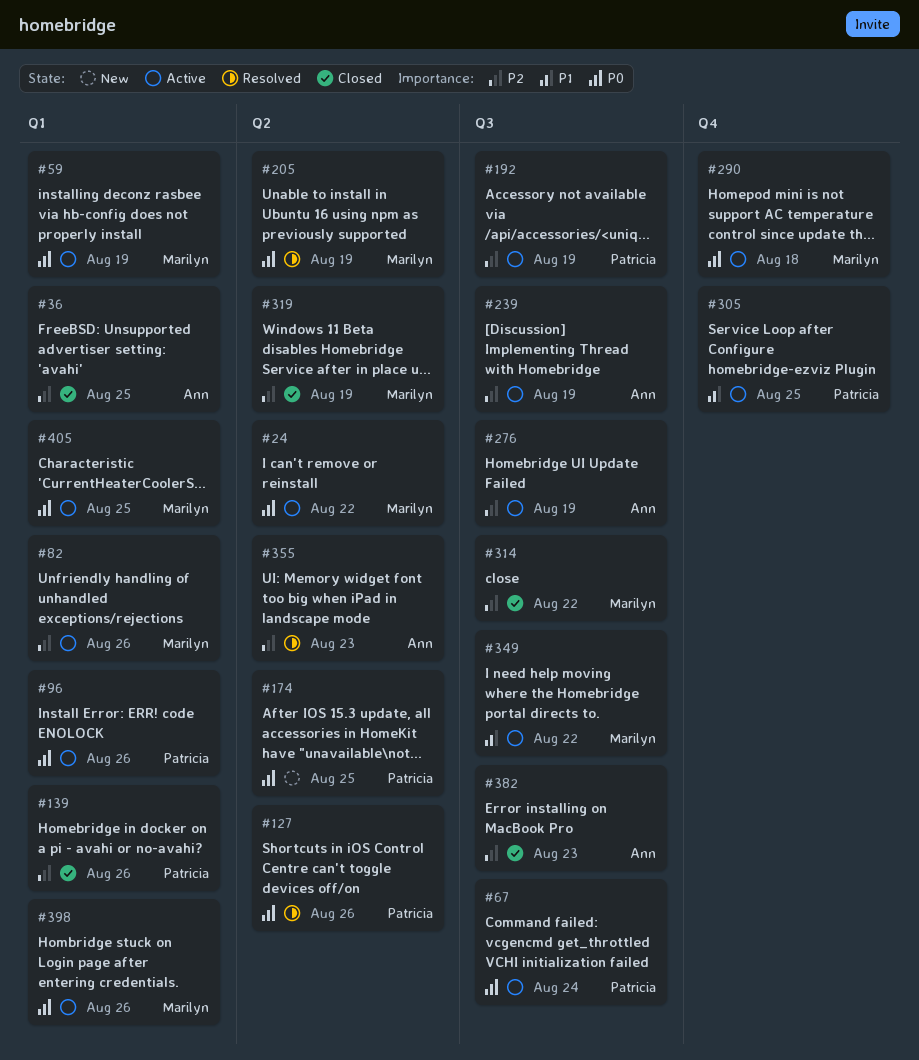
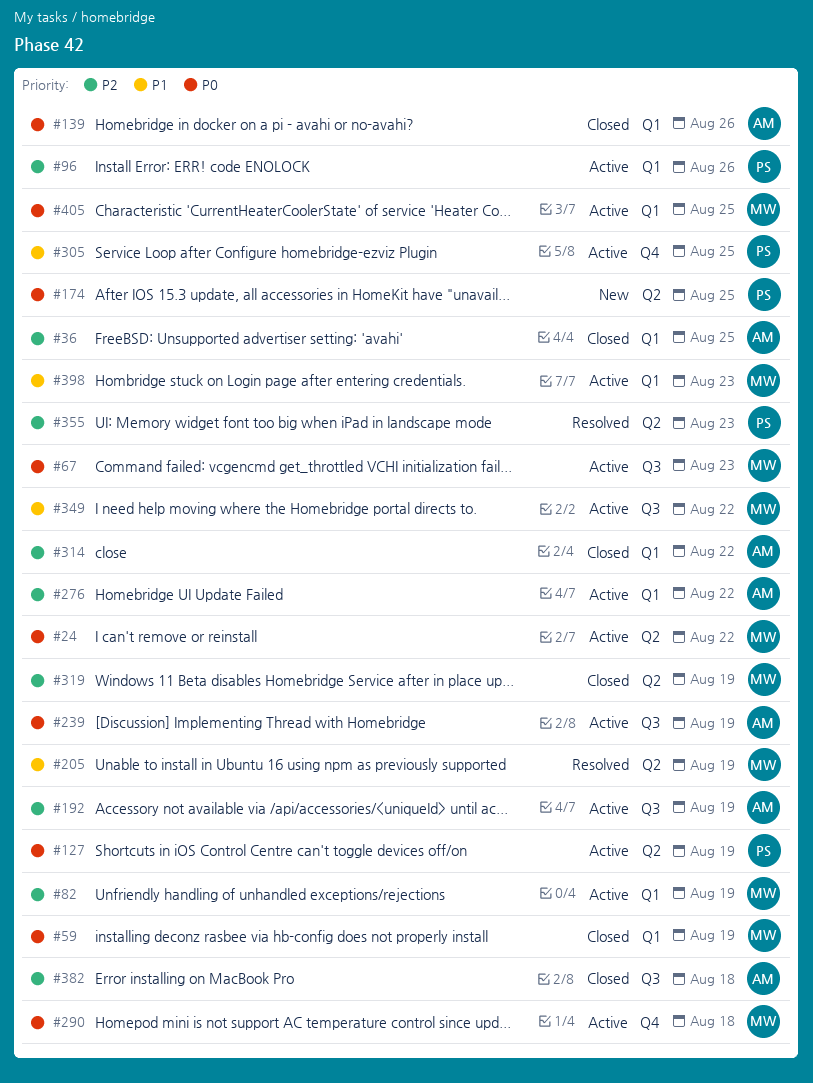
#59, status: Active -> Closed
#67, owner: Patricia -> Marilyn
#67, due: Aug 24 -> Aug 23
#82, due: Aug 26 -> Aug 19
#96, priority: P0 -> P2
#127, status: Resolved -> Active
#127, due: Aug 26 -> Aug 19
#139, owner: Patricia -> Ann
#139, priority: P2 -> P0
#192, owner: Patricia -> Ann
#205, priority: P0 -> P1
#239, priority: P2 -> P0
#276, label: Q3 -> Q1
#276, due: Aug 19 -> Aug 22
#314, owner: Marilyn -> Ann
#314, label: Q3 -> Q1
#355, owner: Ann -> Patricia
#382, due: Aug 23 -> Aug 18
#398, priority: P0 -> P1
#398, due: Aug 26 -> Aug 23

